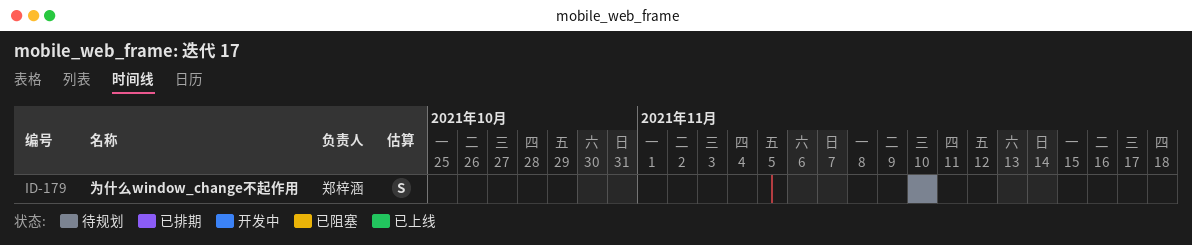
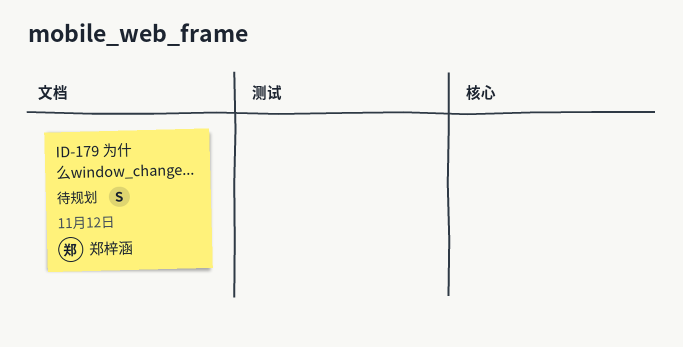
ID-179, due: Nov 10 -> Nov 12

